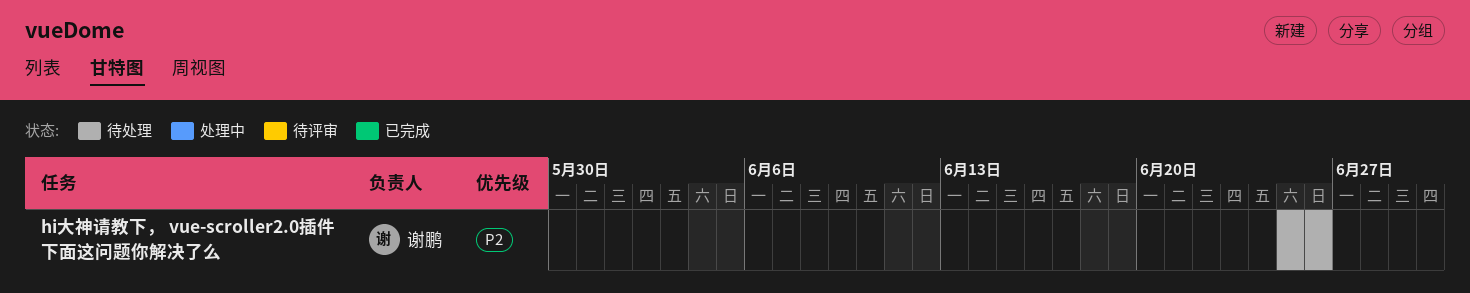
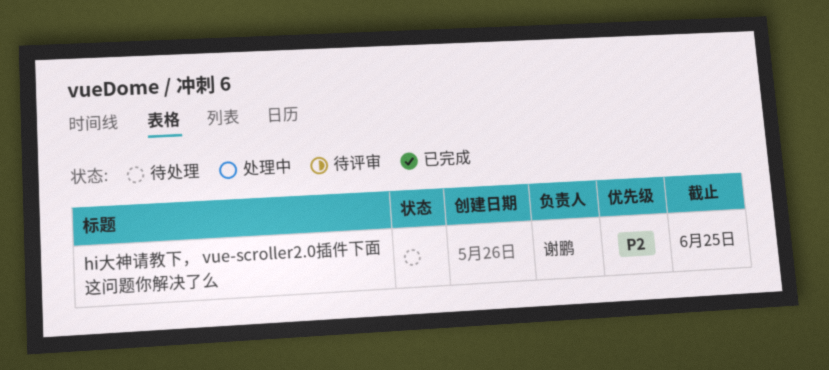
hi大神请教下， vue-scroller2.0插件下面这问题你解决了么, due: Jun 26 -> Jun 25

